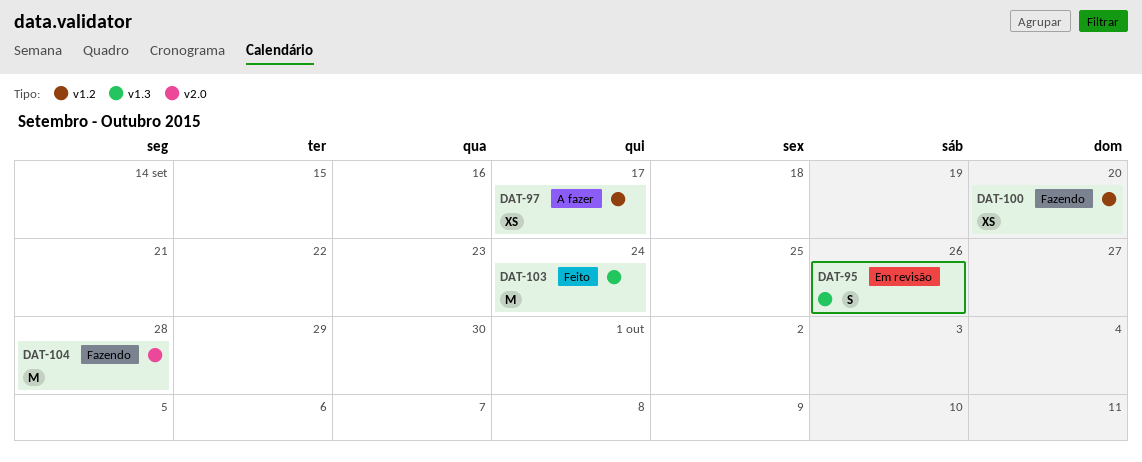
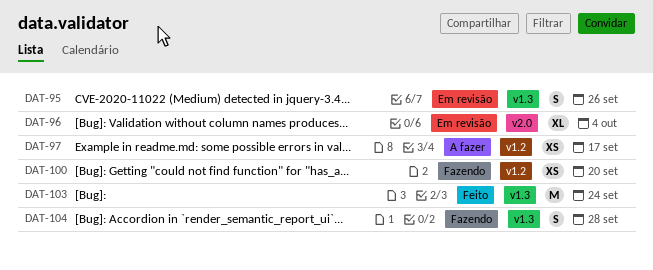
DAT-96: none -> present
DAT-104, label: v2.0 -> v1.3
DAT-104, estimate: M -> S

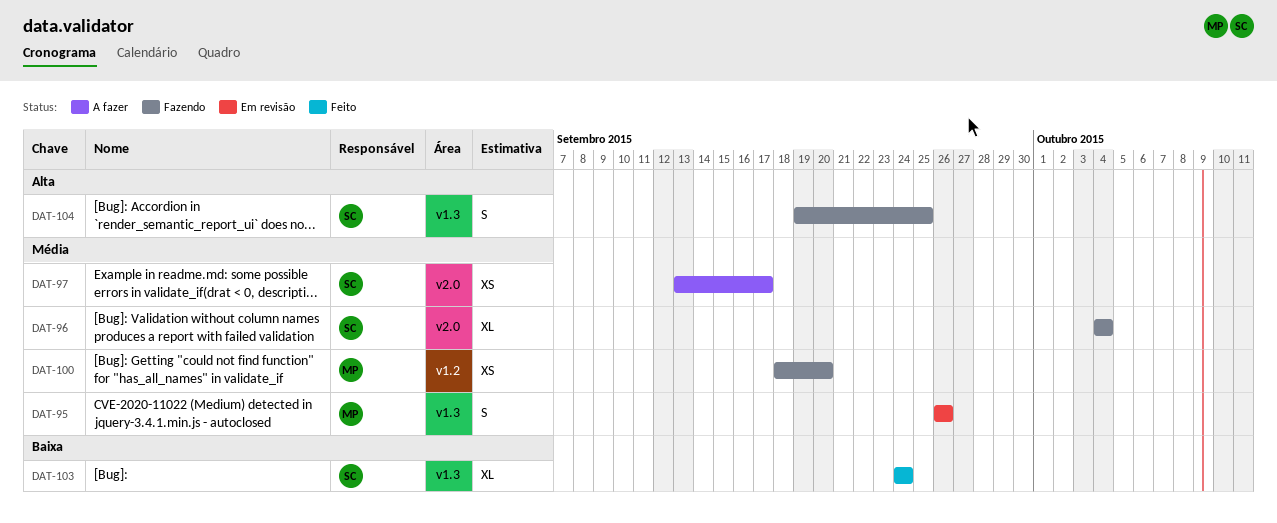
DAT-96, status: Em revisão -> Fazendo
DAT-97, label: v1.2 -> v2.0
DAT-103, estimate: M -> XL
DAT-104, due: Sep 28 -> Sep 25

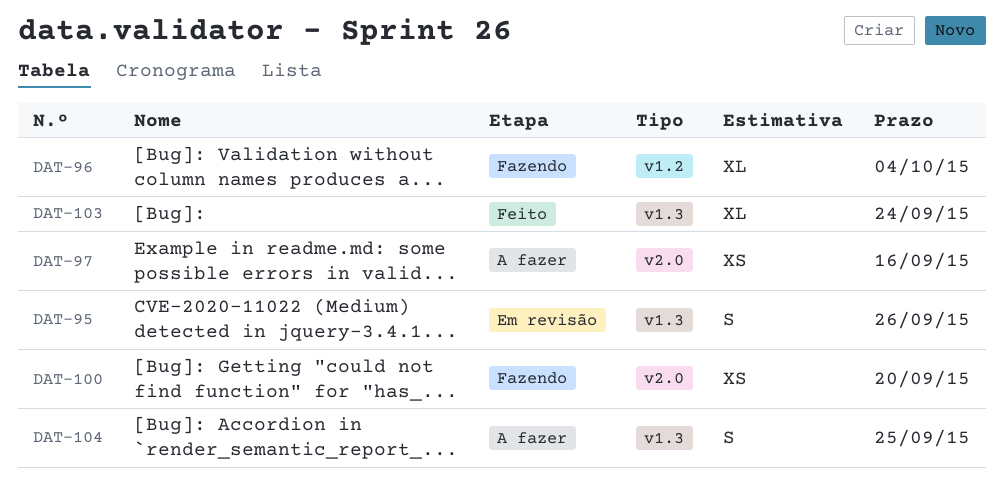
DAT-96, label: v2.0 -> v1.2
DAT-97, due: Sep 17 -> Sep 16
DAT-100, label: v1.2 -> v2.0
DAT-104, status: Fazendo -> A fazer

